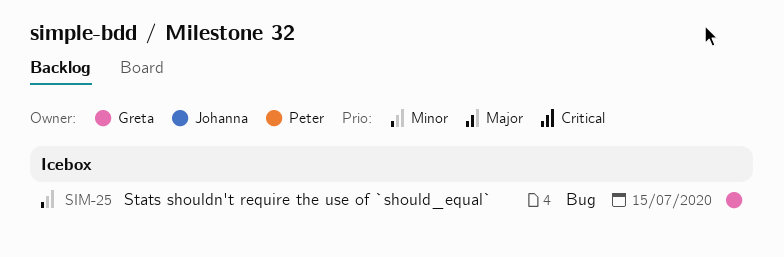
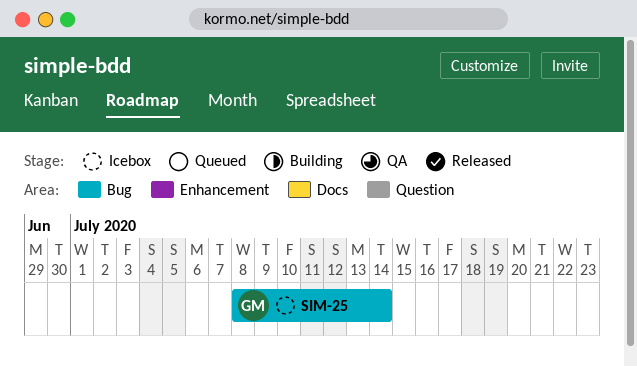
SIM-25, due: Jul 15 -> Jul 14

